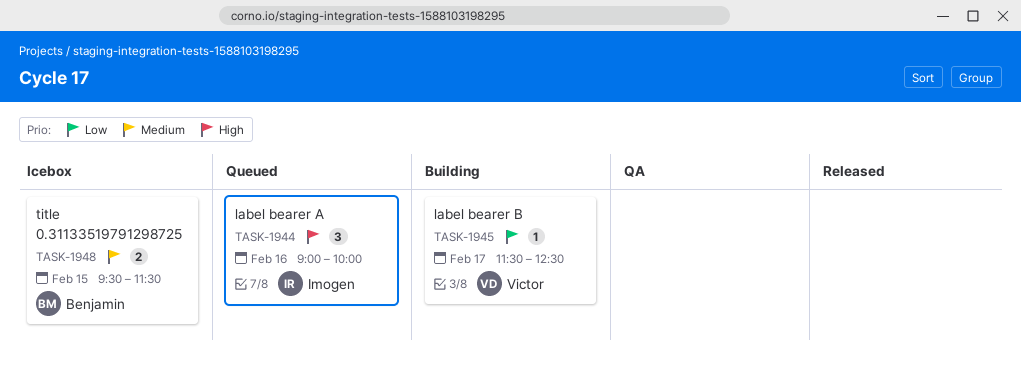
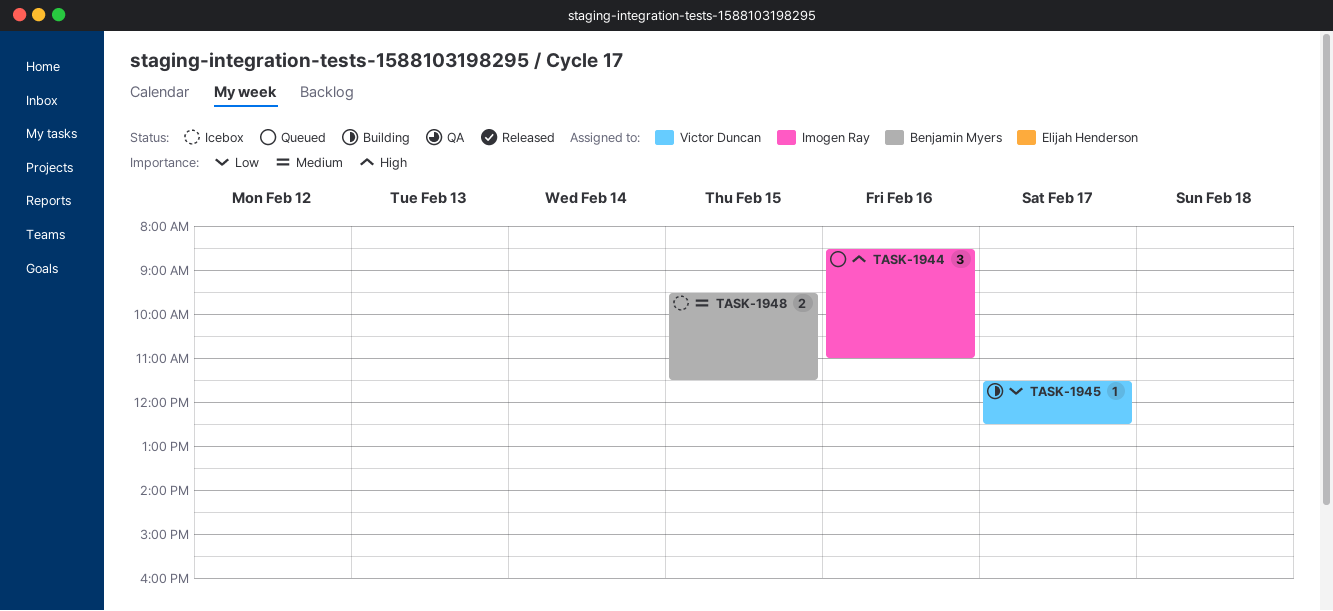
TASK-1944, begins: 09:00 -> 08:30
TASK-1944, ends: 10:00 -> 11:00

